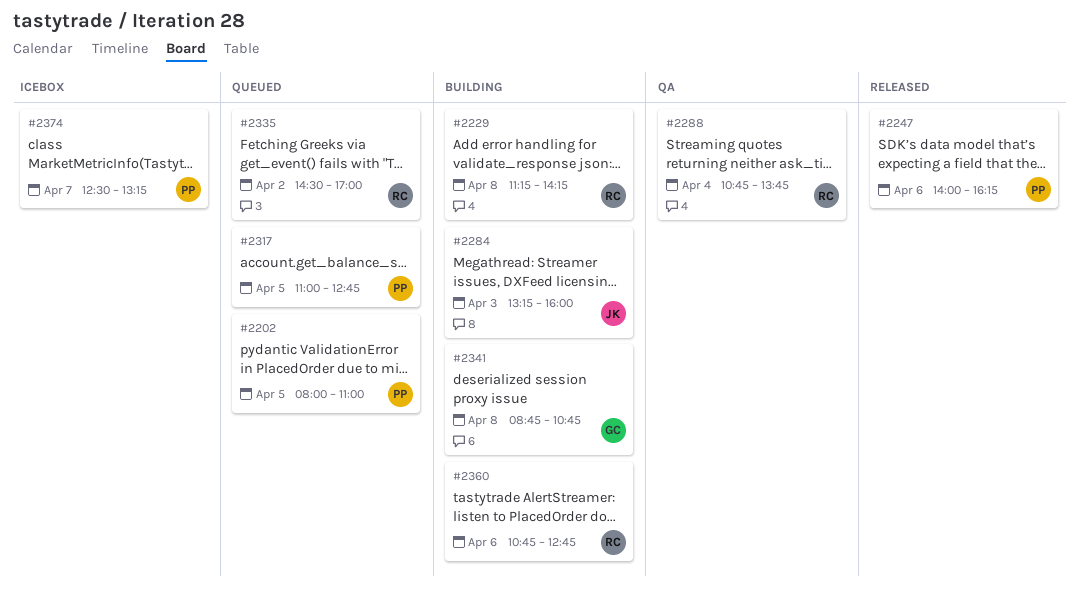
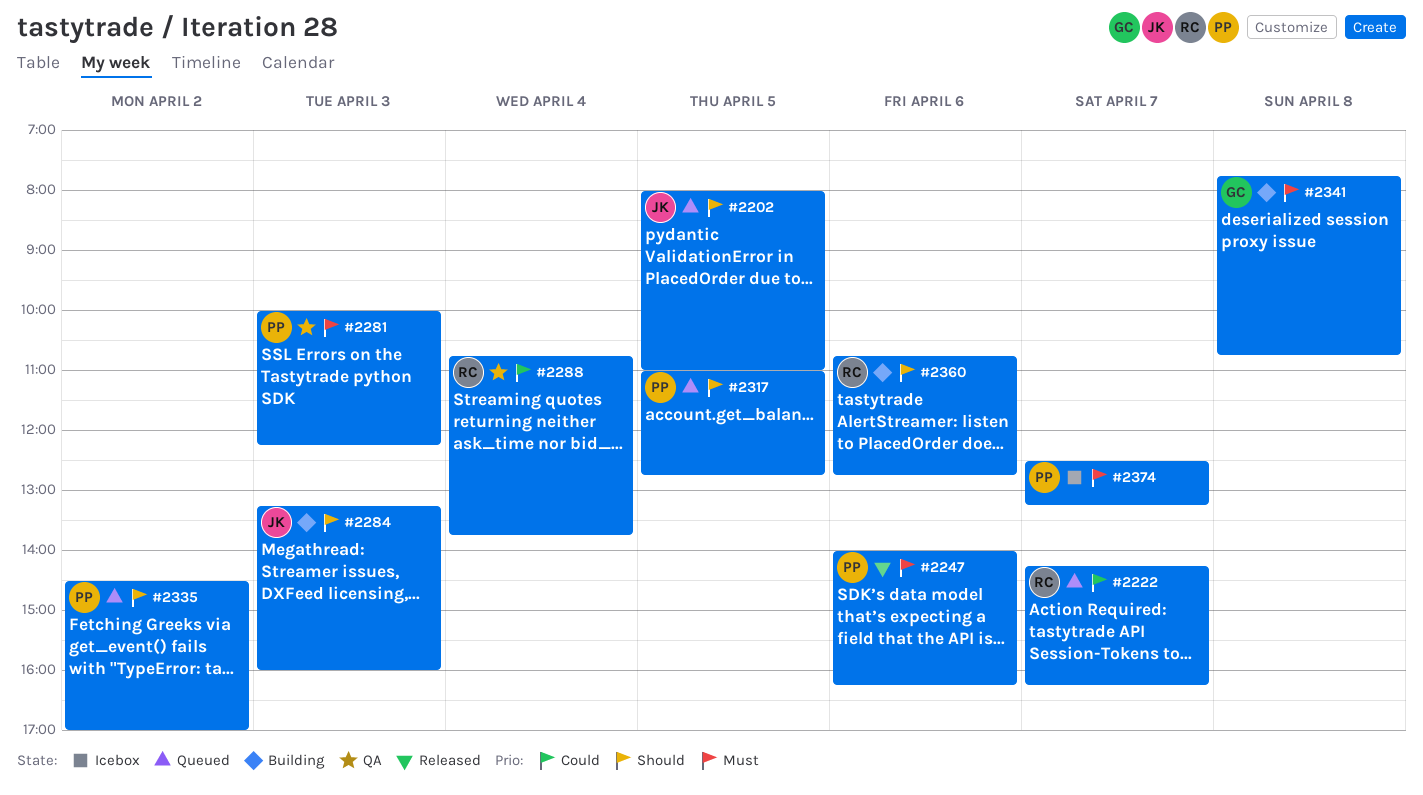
#2202, owner: PP -> JK
#2222: none -> present
#2229: present -> none
#2281: none -> present
#2335, owner: RC -> PP
#2341, begins: 08:45 -> 07:45

